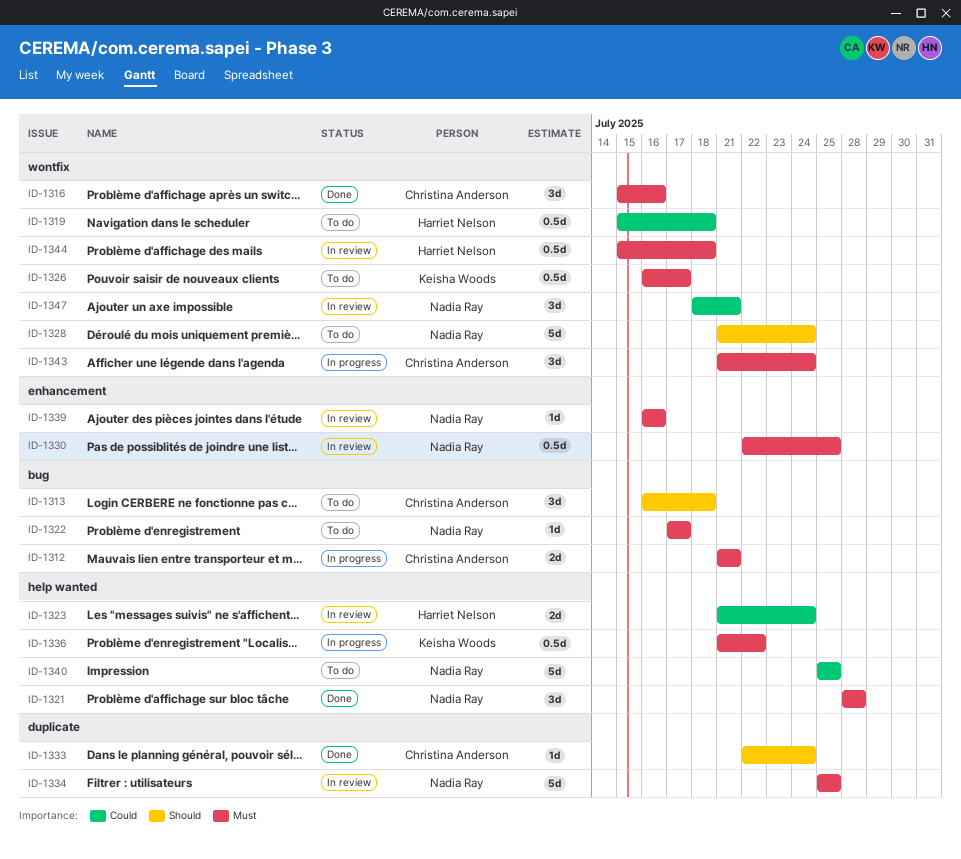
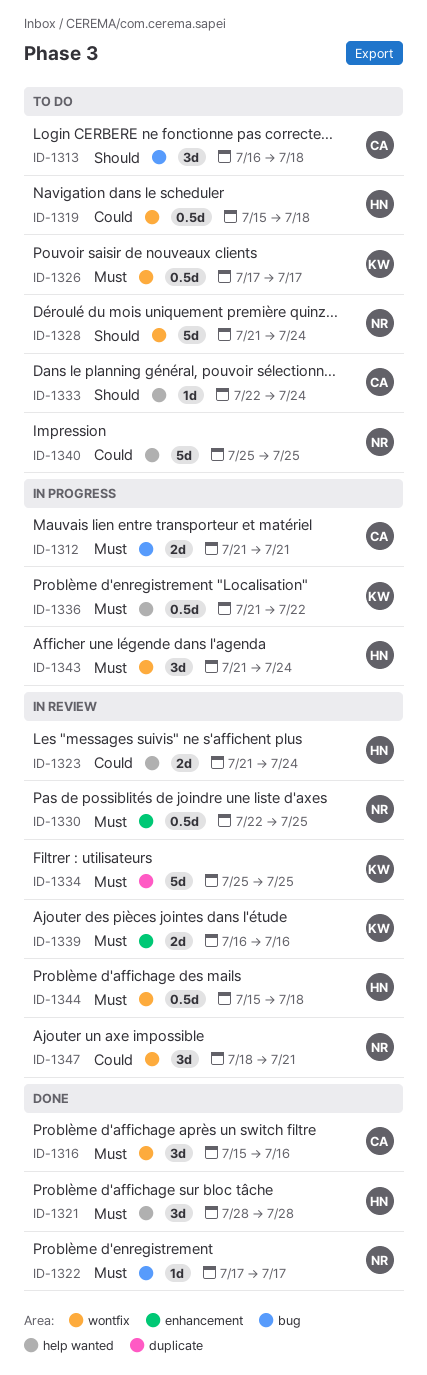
ID-1321, owner: Nadia Ray -> Harriet Nelson
ID-1322, status: To do -> Done
ID-1326, start: Jul 16 -> Jul 17
ID-1333, status: Done -> To do
ID-1333, label: duplicate -> help wanted
ID-1334, owner: Nadia Ray -> Keisha Woods
ID-1339, owner: Nadia Ray -> Keisha Woods
ID-1339, estimate: 1d -> 2d
ID-1343, owner: Christina Anderson -> Harriet Nelson

